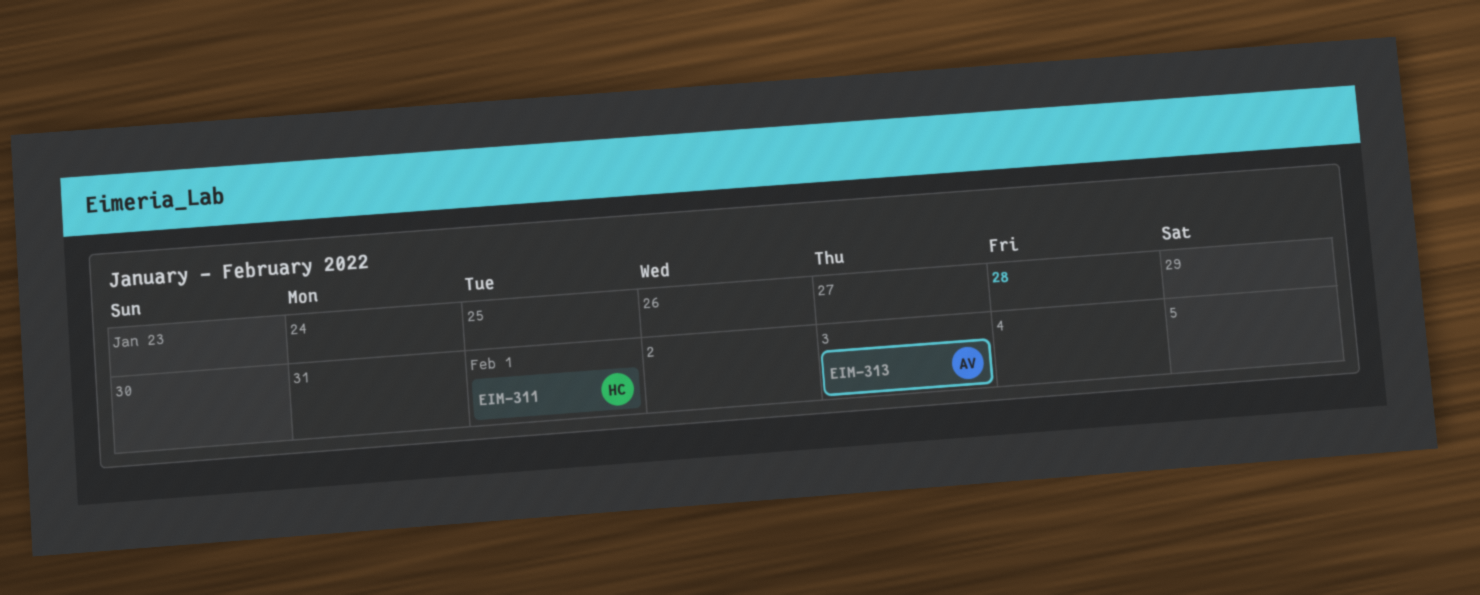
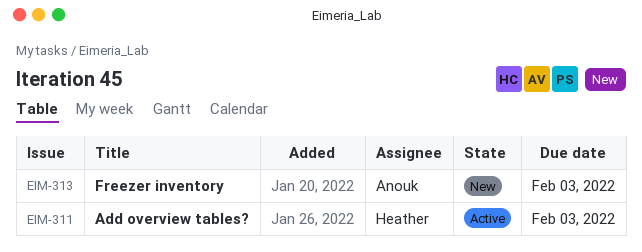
EIM-311, due: Feb 1 -> Feb 3

